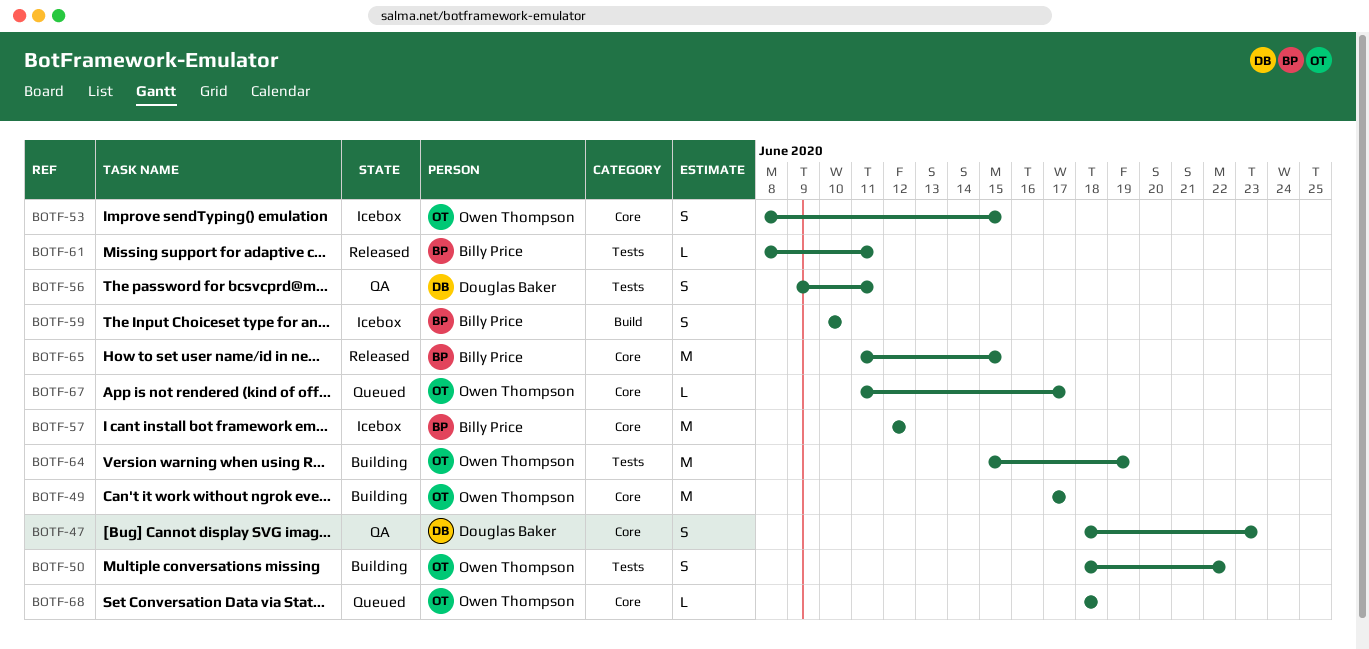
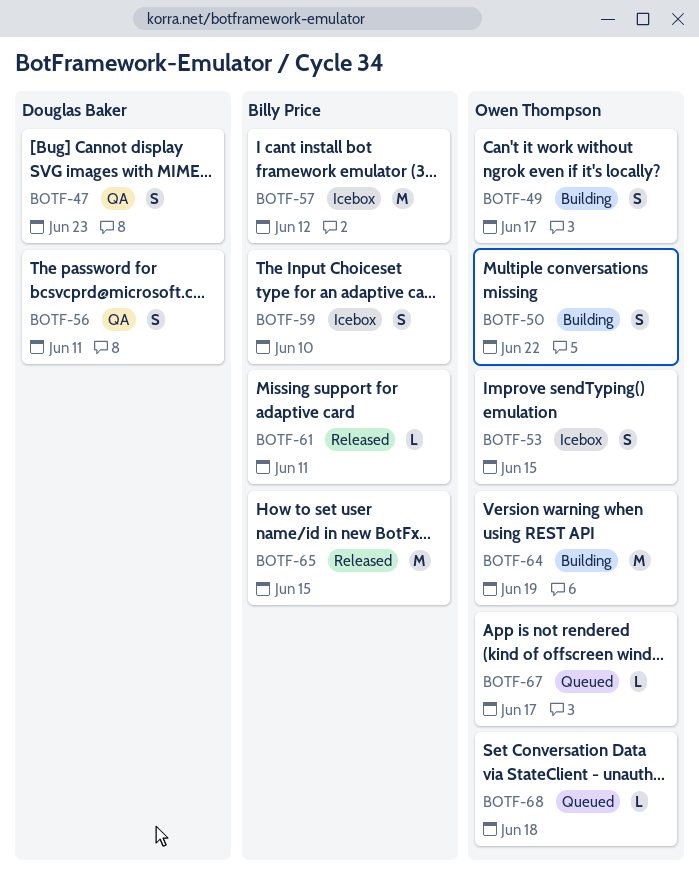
BOTF-49, estimate: M -> S

